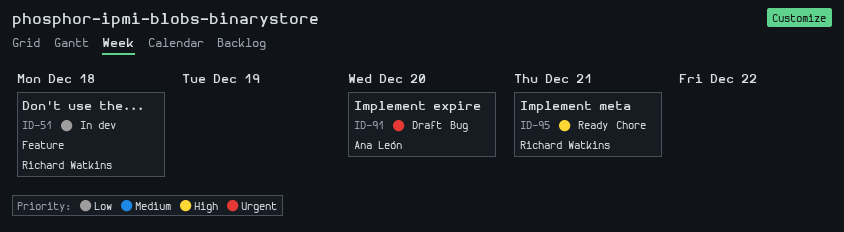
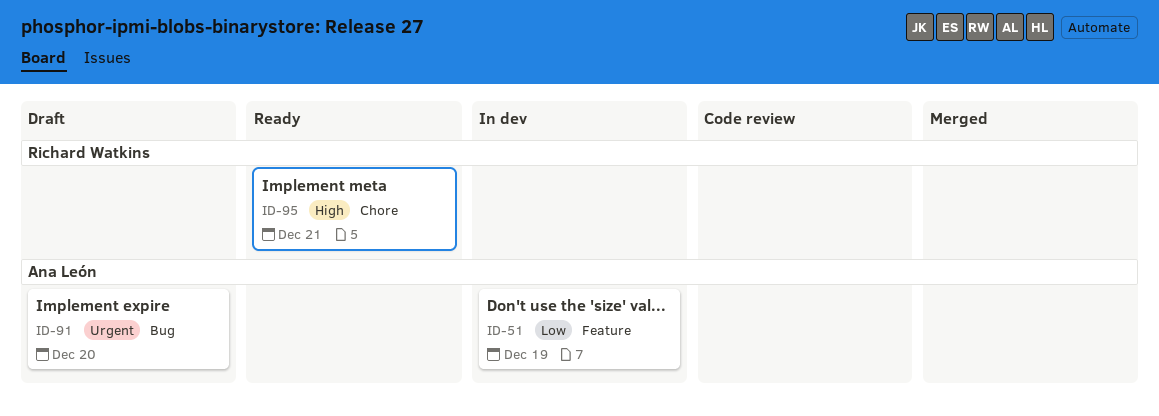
ID-51, owner: Richard Watkins -> Ana León
ID-51, due: Dec 18 -> Dec 19

